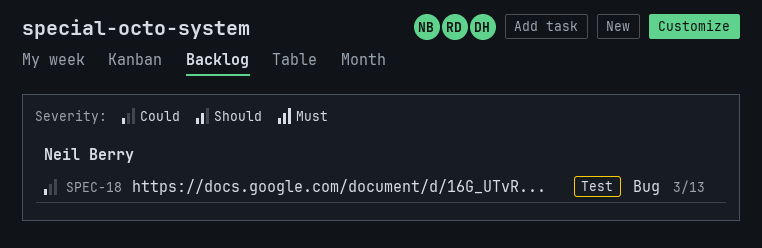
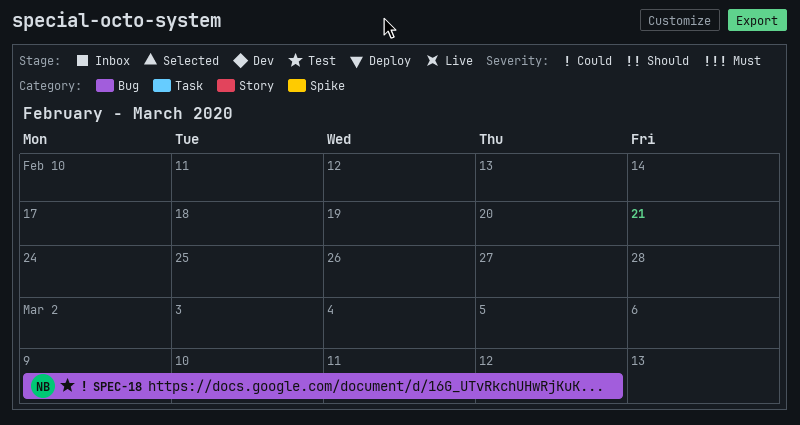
SPEC-18, due: Mar 13 -> Mar 12

